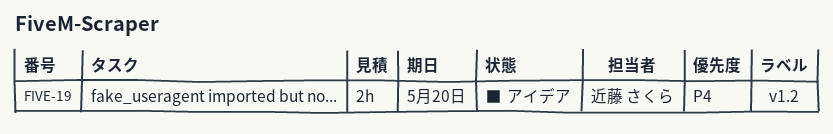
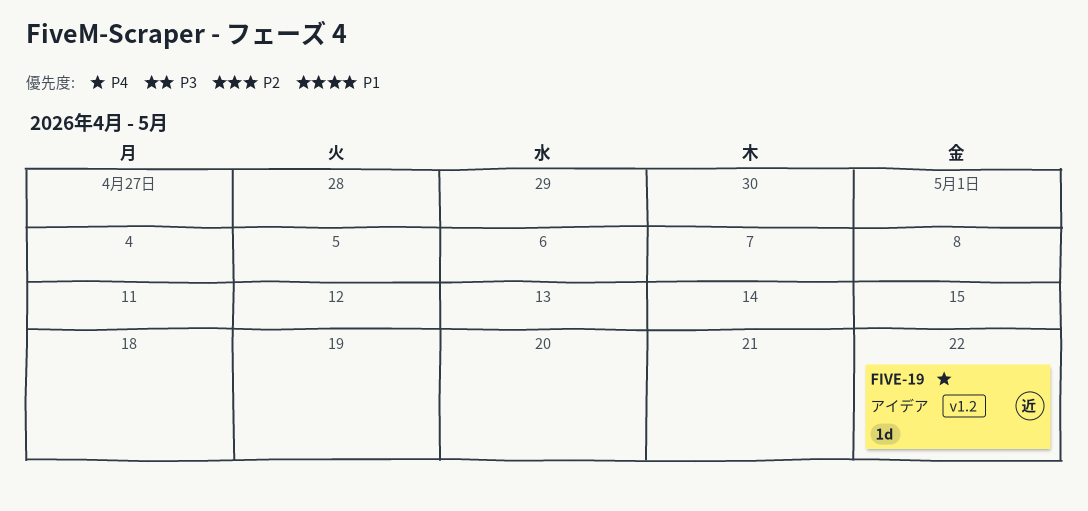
FIVE-19, estimate: 2h -> 1d
FIVE-19, due: May 20 -> May 22

